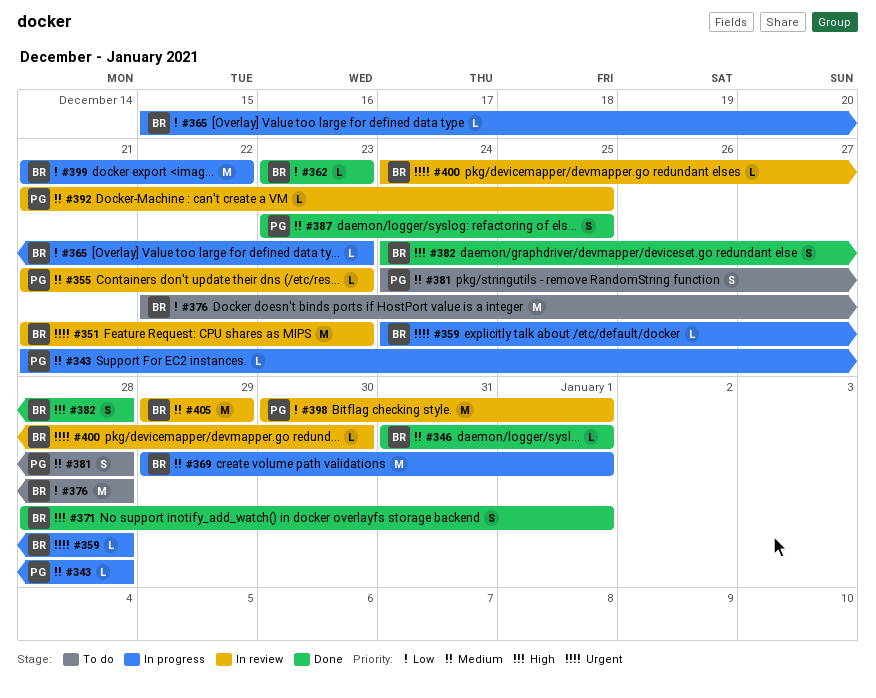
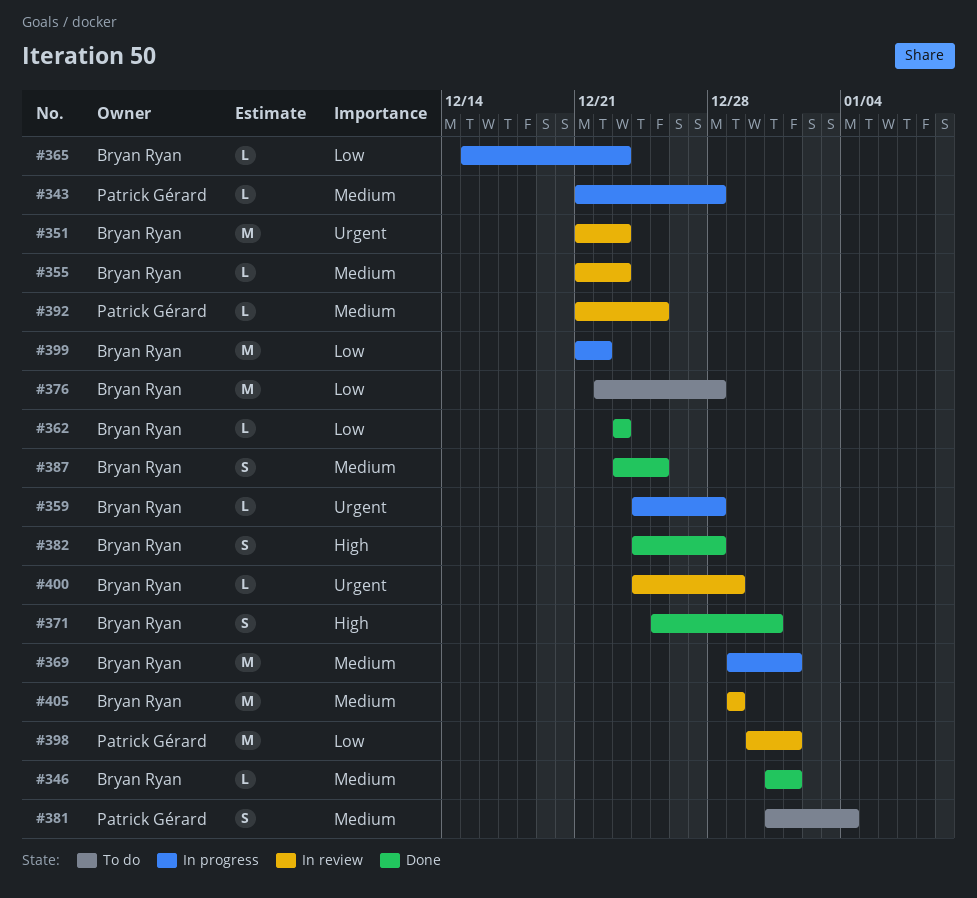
#355, owner: Patrick Gérard -> Bryan Ryan
#371, start: Dec 28 -> Dec 25
#371, due: Jan 1 -> Dec 31
#381, start: Dec 24 -> Dec 31
#381, due: Dec 28 -> Jan 4
#387, owner: Patrick Gérard -> Bryan Ryan
#400, due: Dec 30 -> Dec 29

